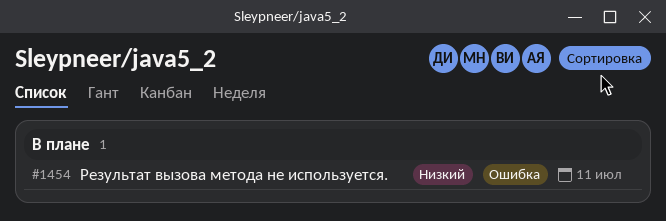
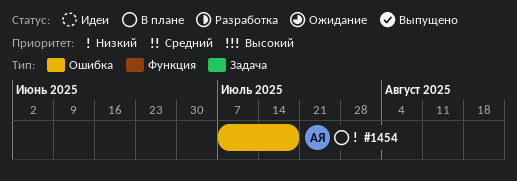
#1454, due: Jul 11 -> Jul 18

